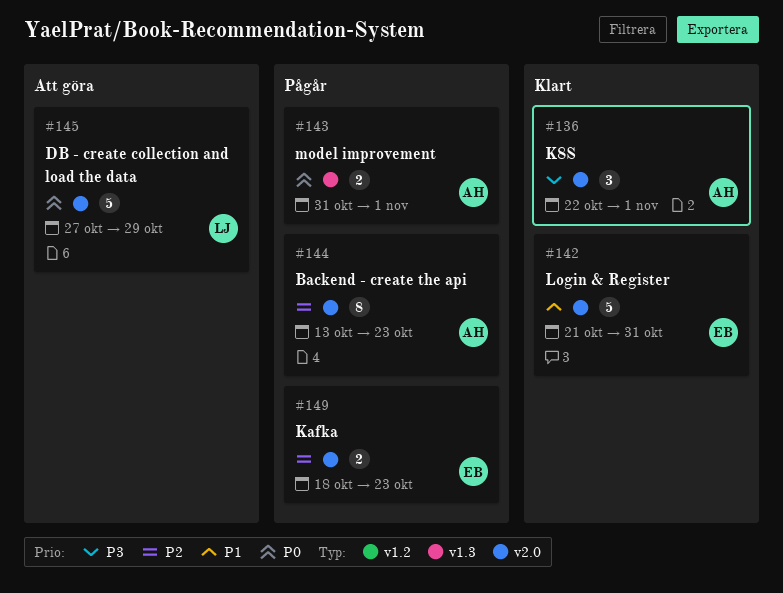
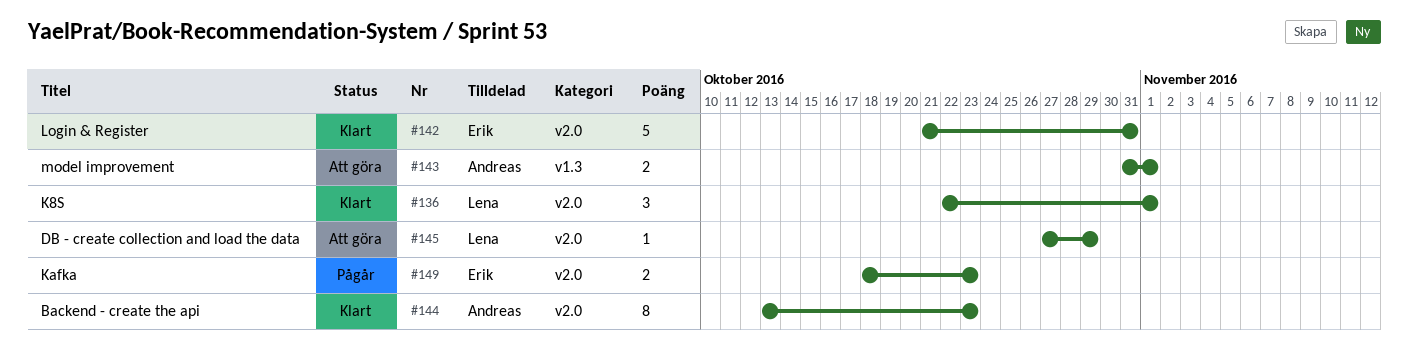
#136, owner: Andreas -> Lena
#143, status: Pågår -> Att göra
#144, status: Pågår -> Klart
#145, estimate: 5 -> 1

